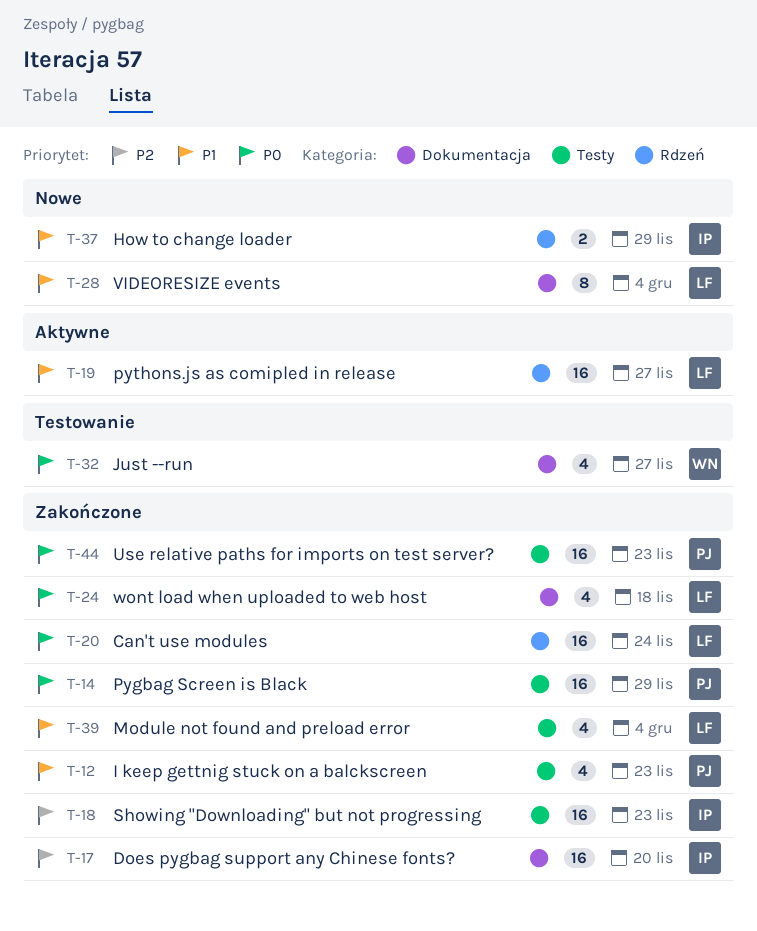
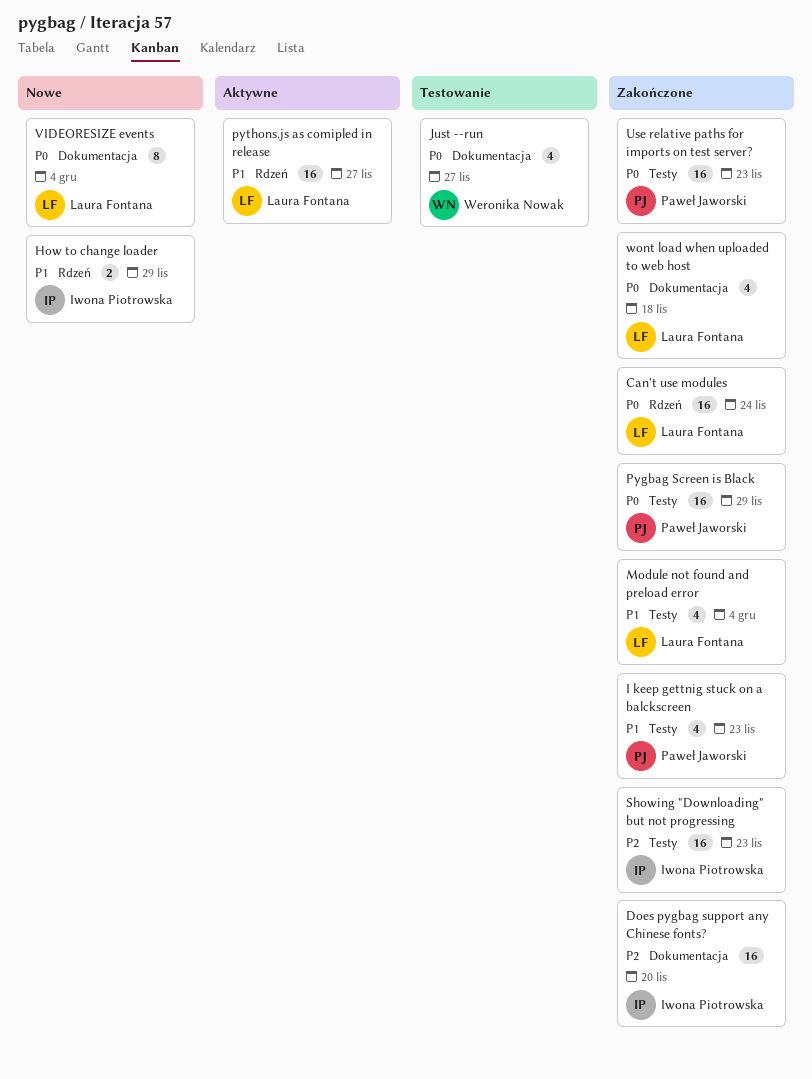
VIDEORESIZE events, priority: P1 -> P0

